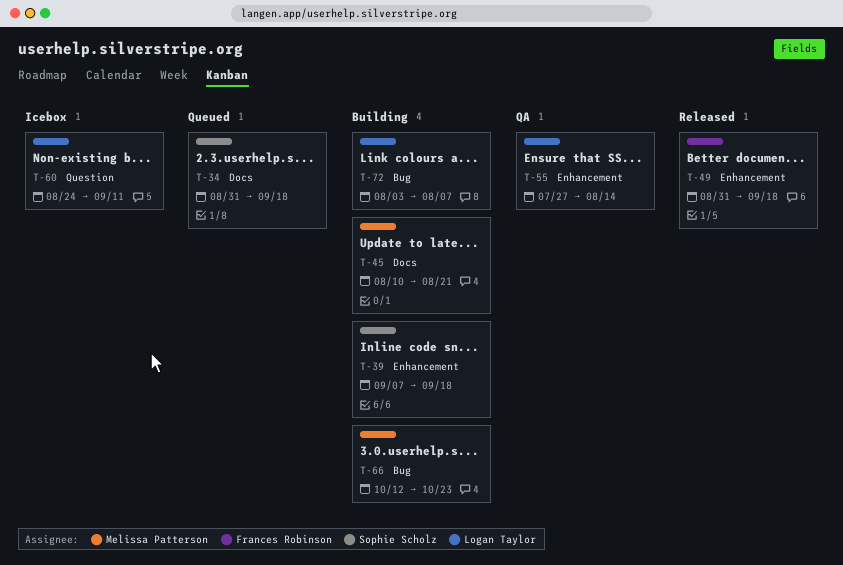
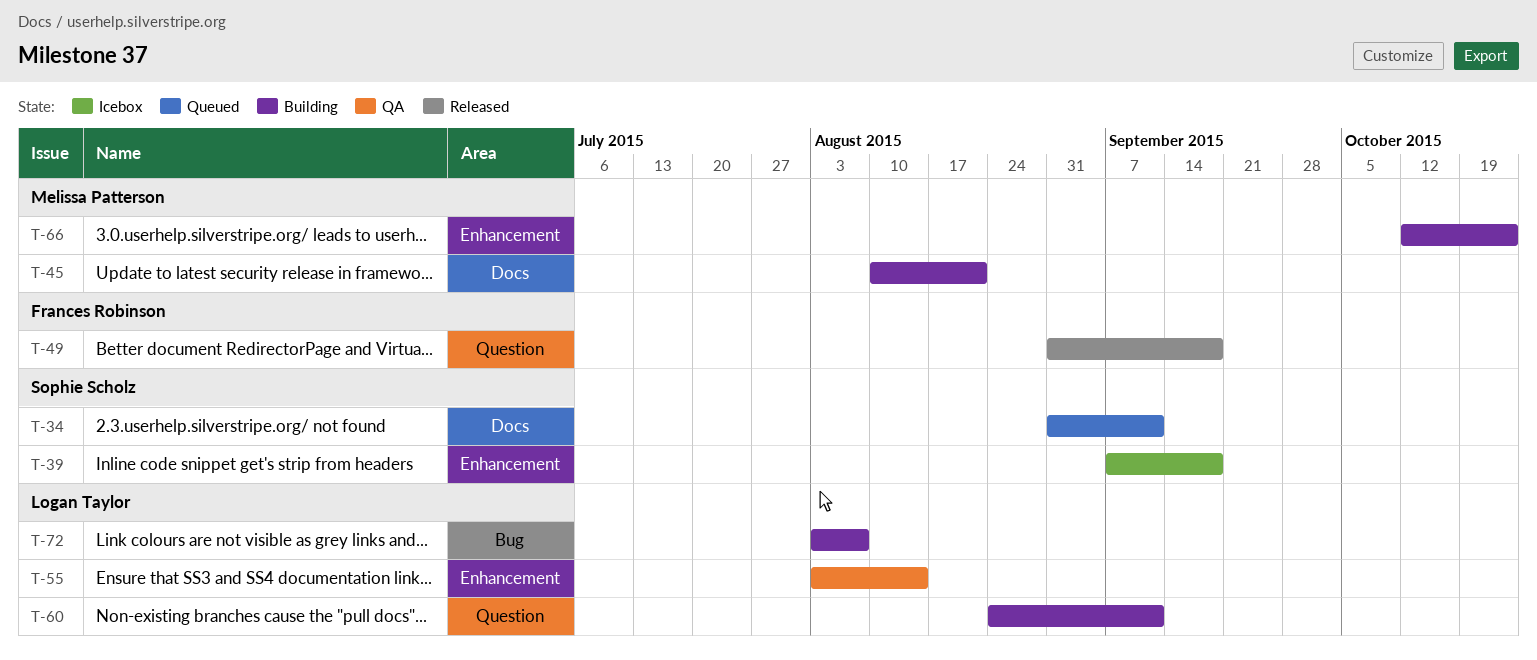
T-34, due: Sep 18 -> Sep 11
T-39, status: Building -> Icebox
T-49, label: Enhancement -> Question
T-55, start: Jul 27 -> Aug 3
T-60, status: Icebox -> Building
T-66, label: Bug -> Enhancement

